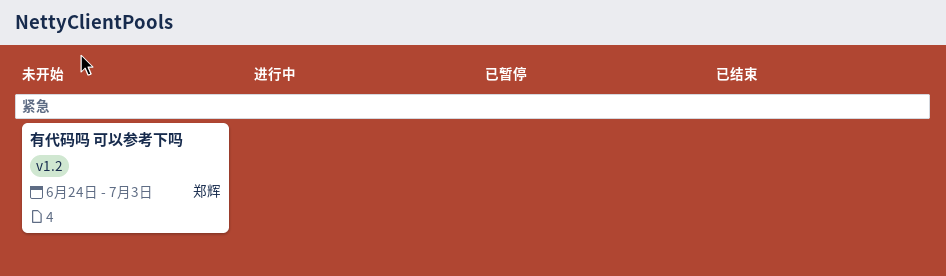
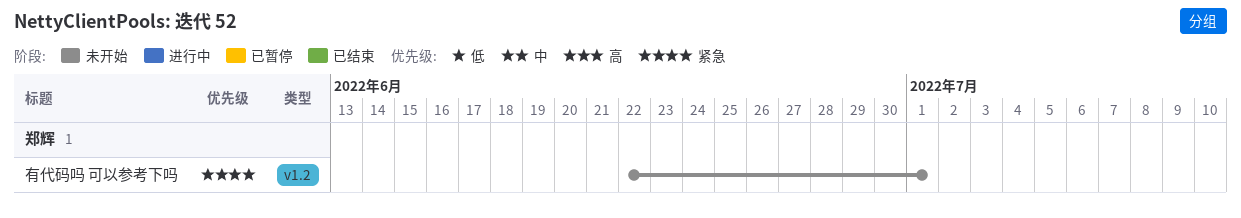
有代码吗 可以参考下吗, start: Jun 24 -> Jun 22
有代码吗 可以参考下吗, due: Jul 3 -> Jul 1

